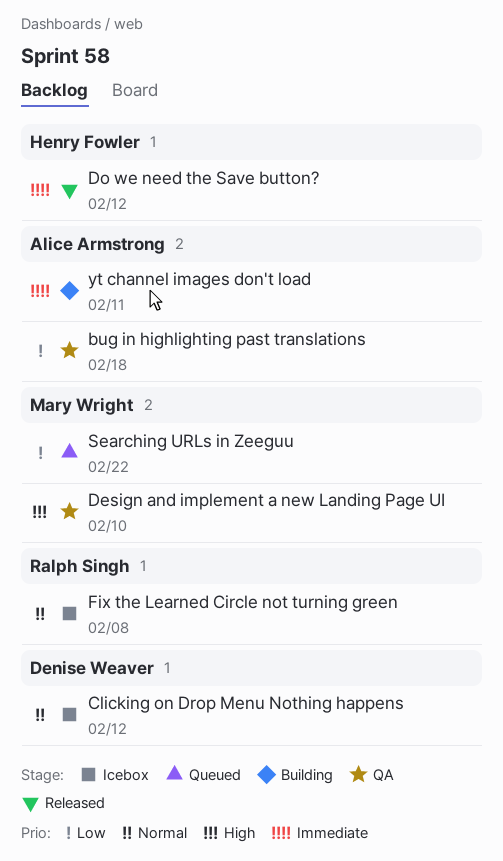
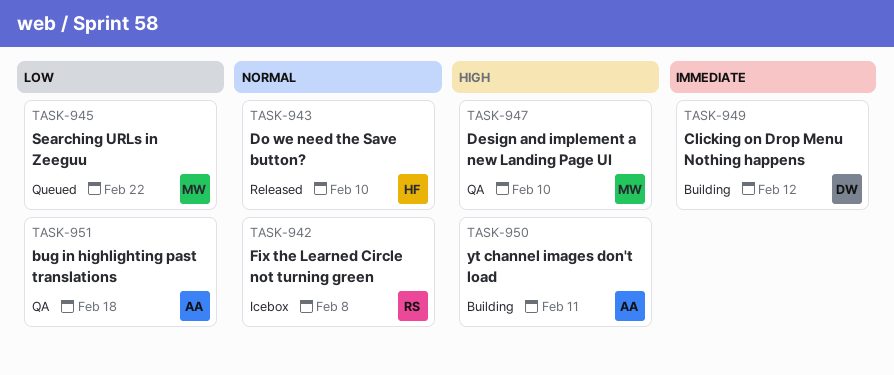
Clicking on Drop Menu Nothing happens, status: Icebox -> Building
Clicking on Drop Menu Nothing happens, priority: Normal -> Immediate
Do we need the Save button?, priority: Immediate -> Normal
Do we need the Save button?, due: Feb 12 -> Feb 10
yt channel images don't load, priority: Immediate -> High

